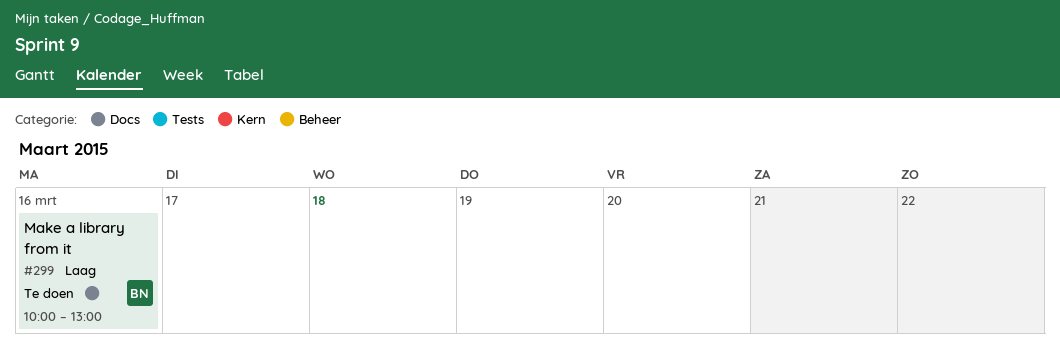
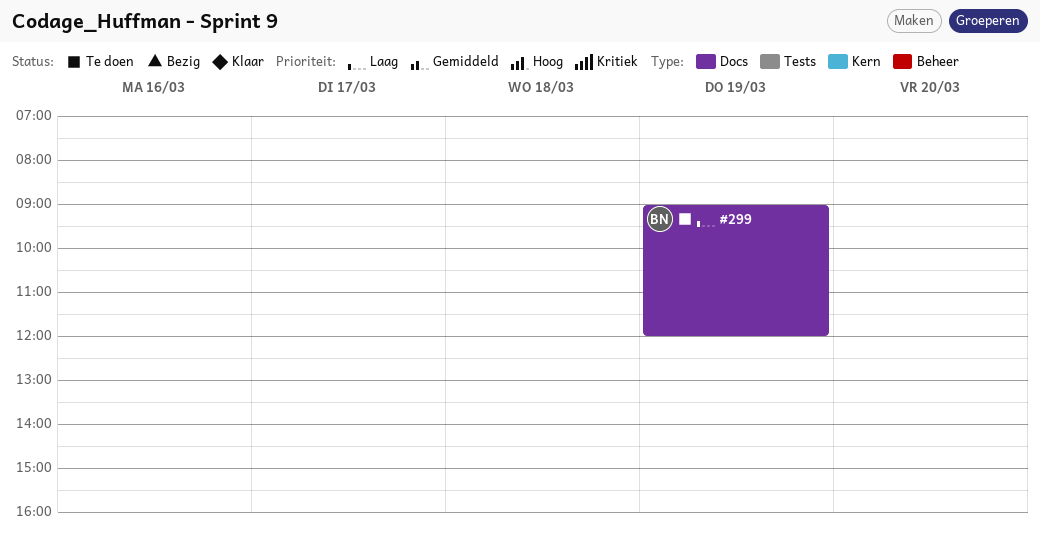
#299, day: Mar 16 -> Mar 19
#299, begins: 10:00 -> 09:00
#299, ends: 13:00 -> 12:00

